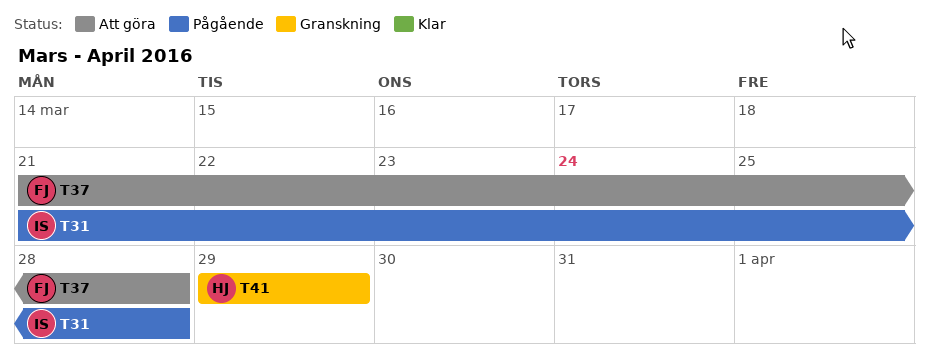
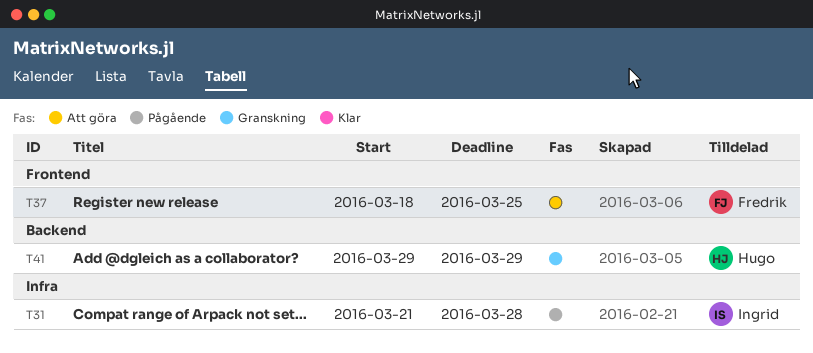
T37, start: Mar 21 -> Mar 18
T37, due: Mar 28 -> Mar 25

